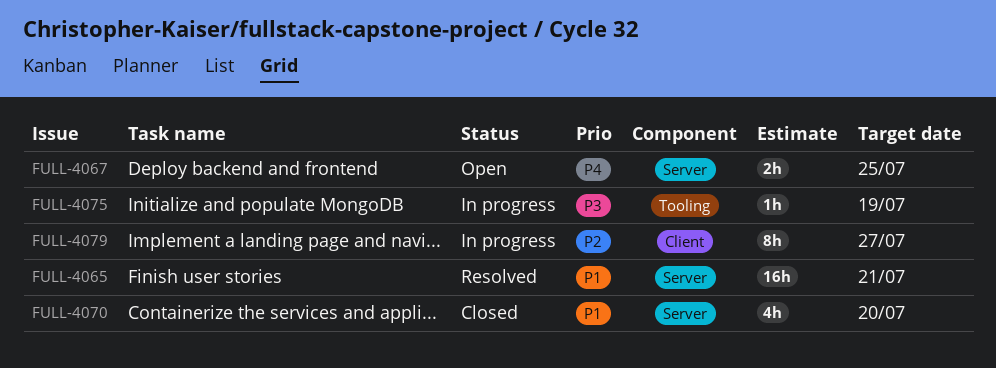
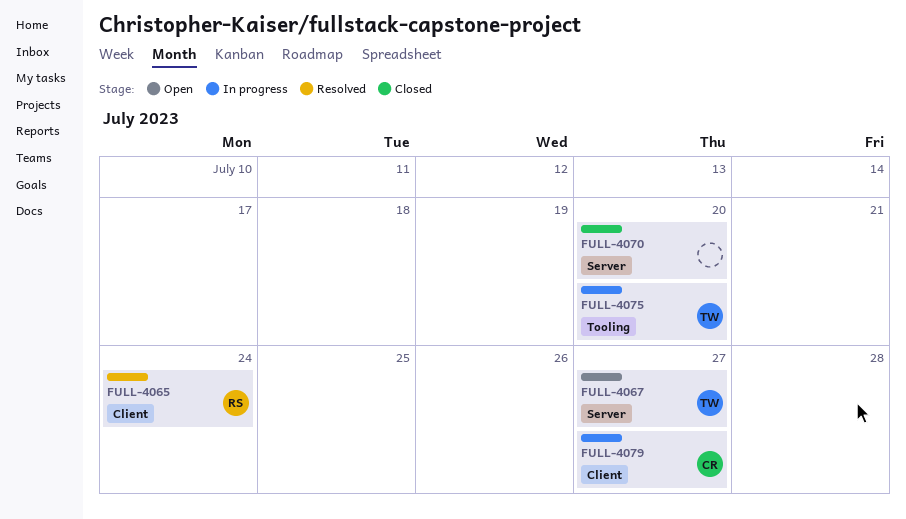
FULL-4065, label: Server -> Client
FULL-4065, due: Jul 21 -> Jul 24
FULL-4067, due: Jul 25 -> Jul 27
FULL-4075, due: Jul 19 -> Jul 20

